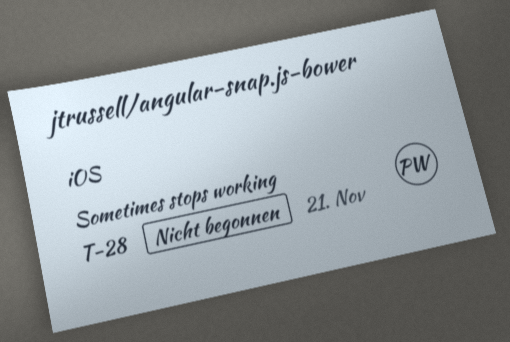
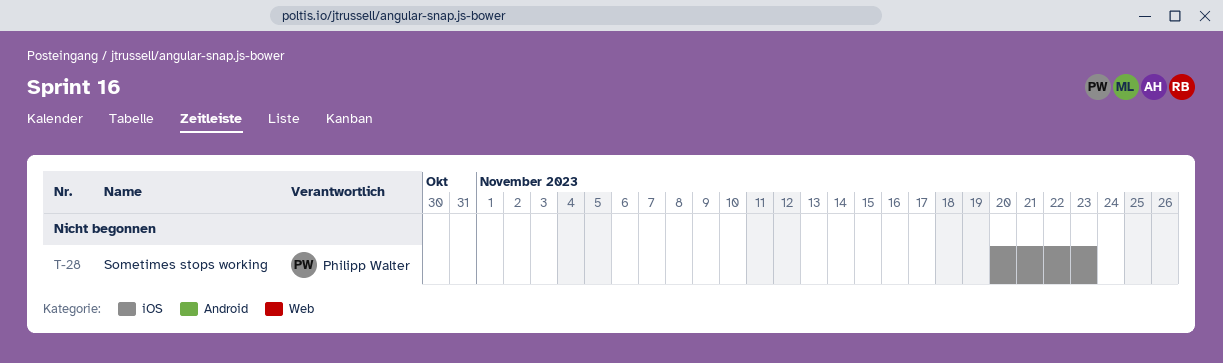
T-28, due: Nov 21 -> Nov 23

